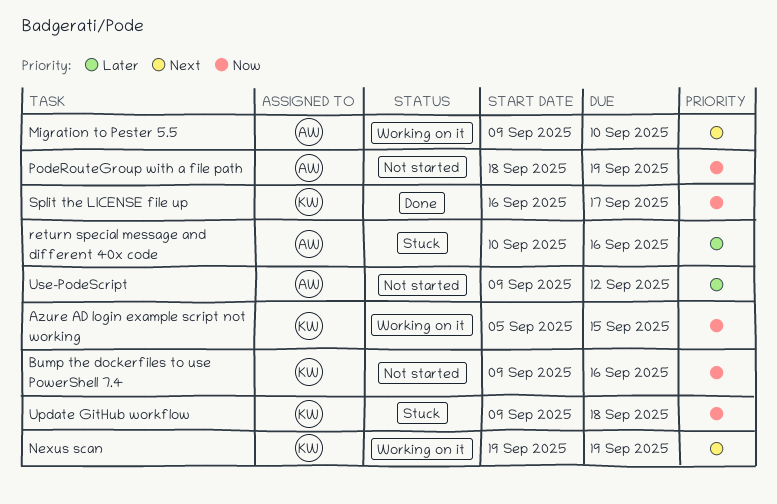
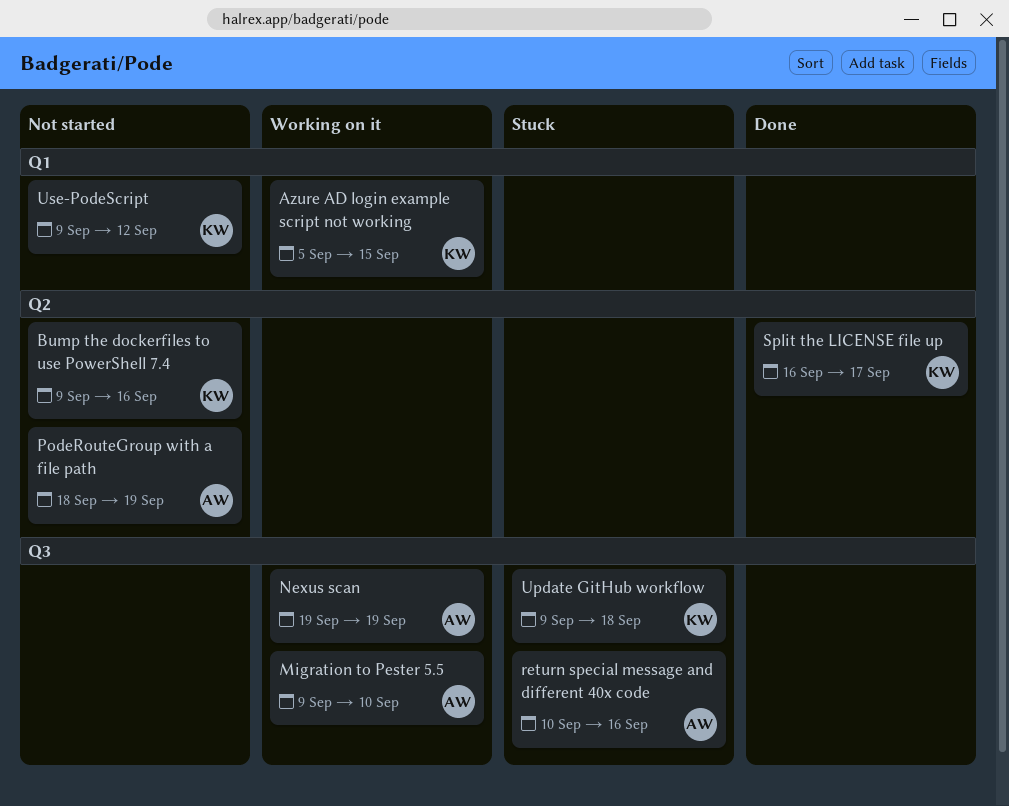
Nexus scan, owner: KW -> AW
Use-PodeScript, owner: AW -> KW

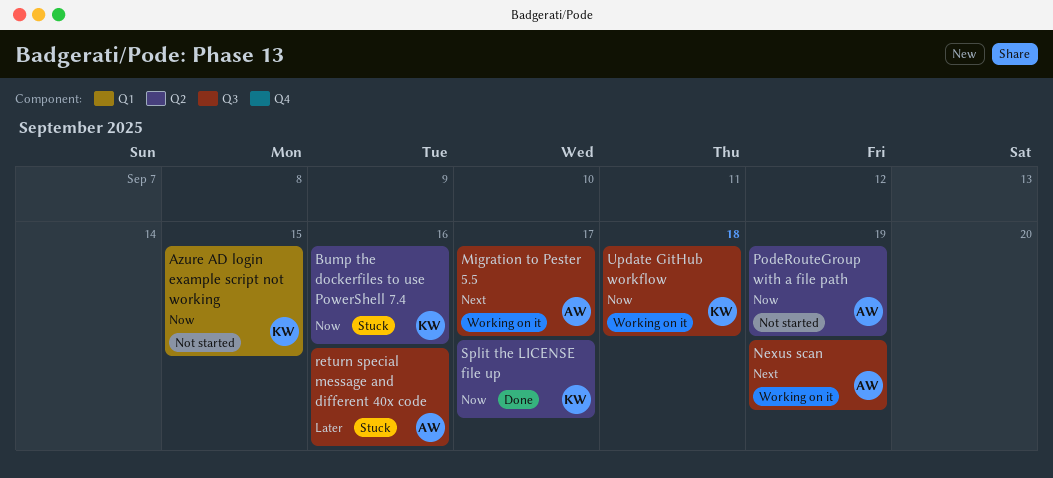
Azure AD login example script not working, status: Working on it -> Not started
Bump the dockerfiles to use PowerShell 7.4, status: Not started -> Stuck
Migration to Pester 5.5, due: Sep 10 -> Sep 17
Update GitHub workflow, status: Stuck -> Working on it
Use-PodeScript: present -> none

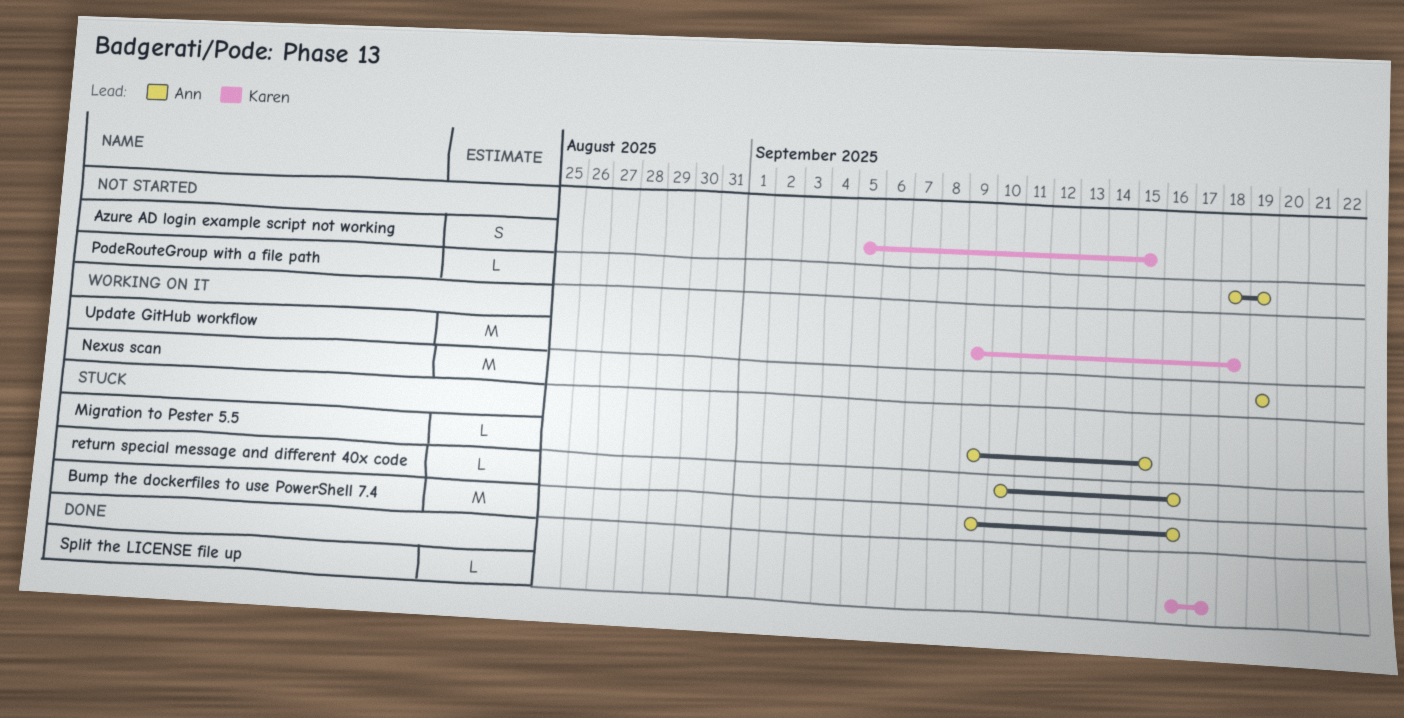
Bump the dockerfiles to use PowerShell 7.4, owner: Karen -> Ann
Migration to Pester 5.5, status: Working on it -> Stuck
Migration to Pester 5.5, due: Sep 17 -> Sep 15

